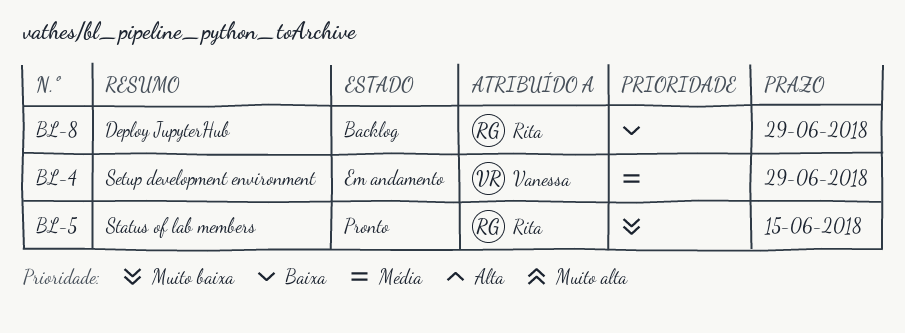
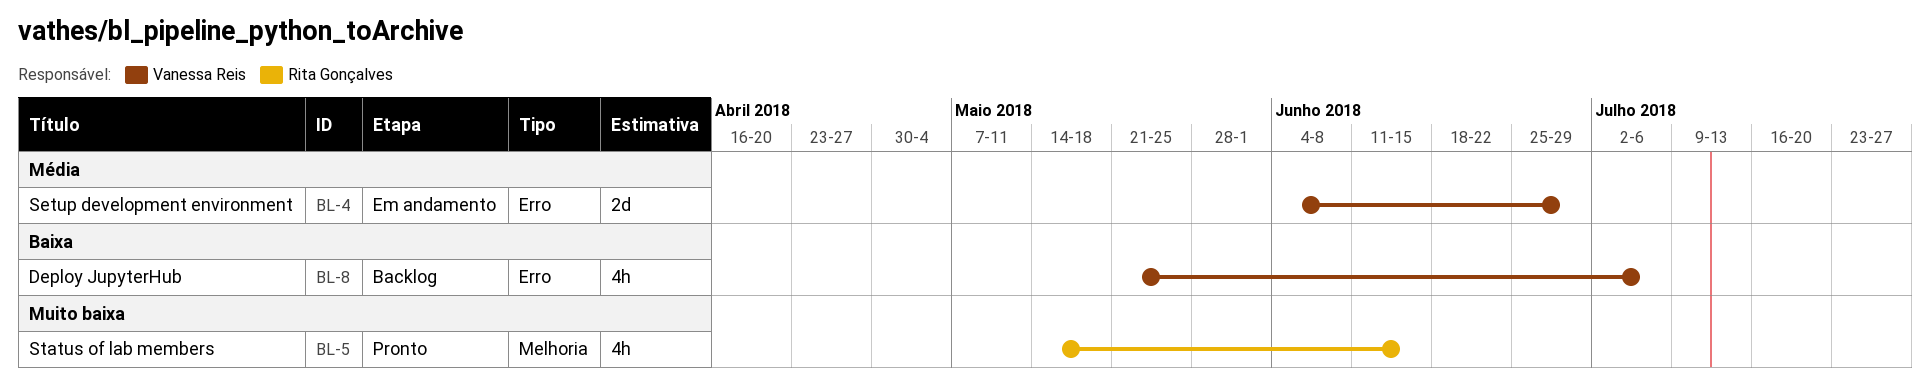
BL-8, owner: Rita Gonçalves -> Vanessa Reis
BL-8, due: Jun 29 -> Jul 6

